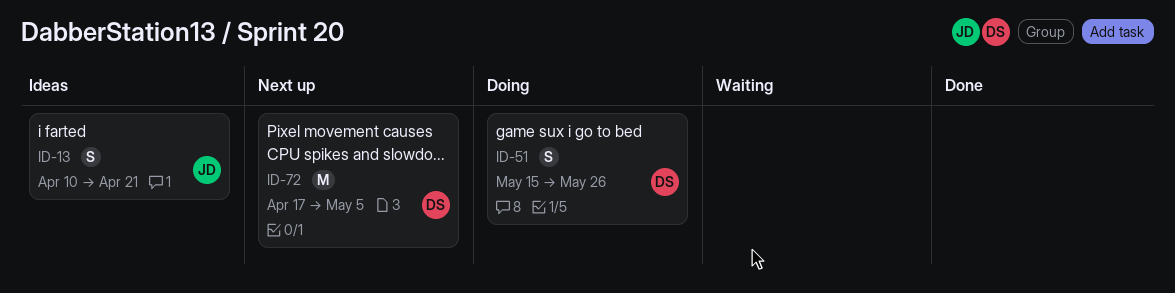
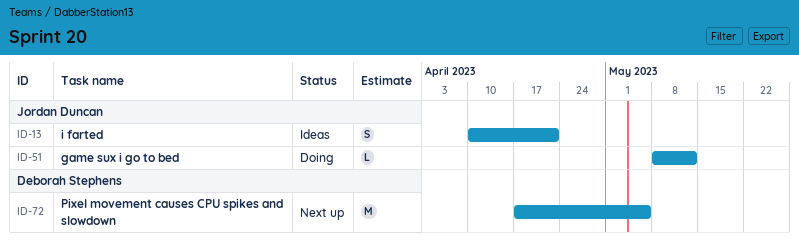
ID-51, owner: Deborah Stephens -> Jordan Duncan
ID-51, estimate: S -> L
ID-51, start: May 15 -> May 8
ID-51, due: May 26 -> May 12

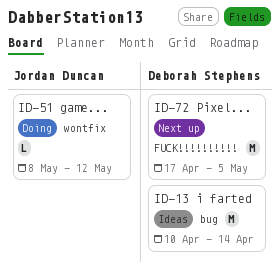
ID-13, owner: Jordan Duncan -> Deborah Stephens
ID-13, estimate: S -> M
ID-13, due: Apr 21 -> Apr 14

